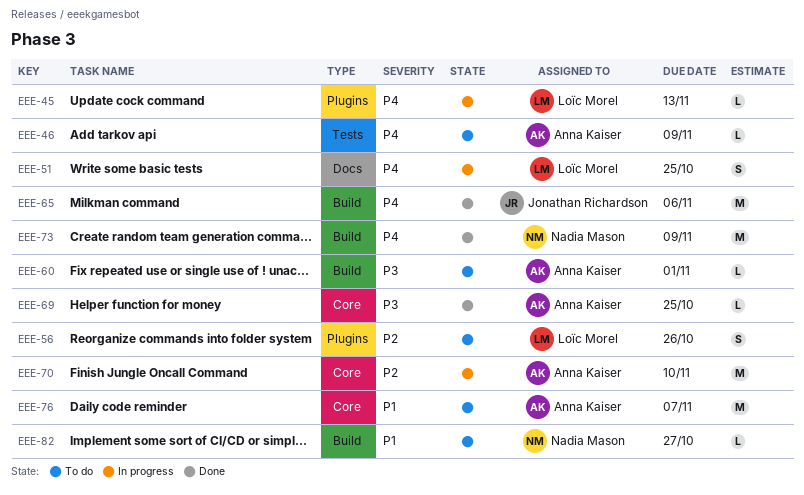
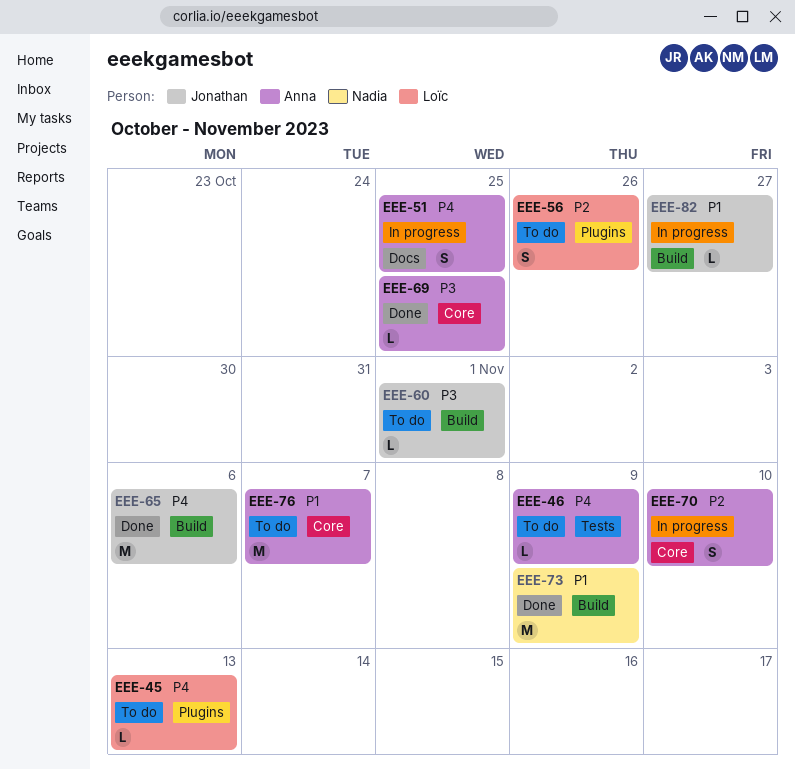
EEE-45, status: In progress -> To do
EEE-51, owner: Loïc Morel -> Anna Kaiser
EEE-60, owner: Anna Kaiser -> Jonathan Richardson
EEE-70, estimate: M -> S
EEE-73, priority: P4 -> P1
EEE-82, status: To do -> In progress
EEE-82, owner: Nadia Mason -> Jonathan Richardson

